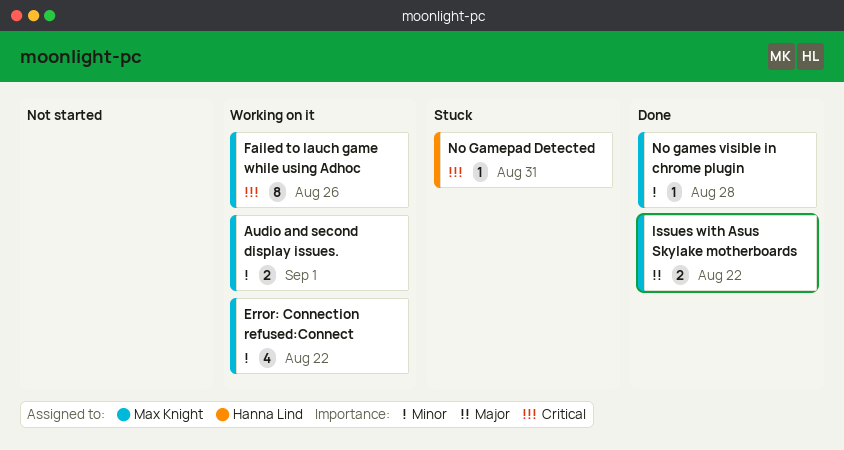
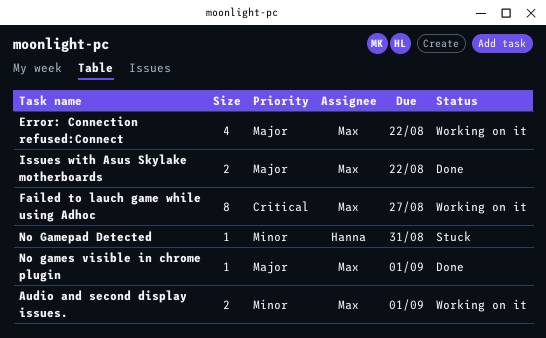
Error: Connection refused:Connect, priority: Minor -> Major
Failed to lauch game while using Adhoc, due: Aug 26 -> Aug 27
No Gamepad Detected, priority: Critical -> Minor
No games visible in chrome plugin, priority: Minor -> Major
No games visible in chrome plugin, due: Aug 28 -> Sep 1

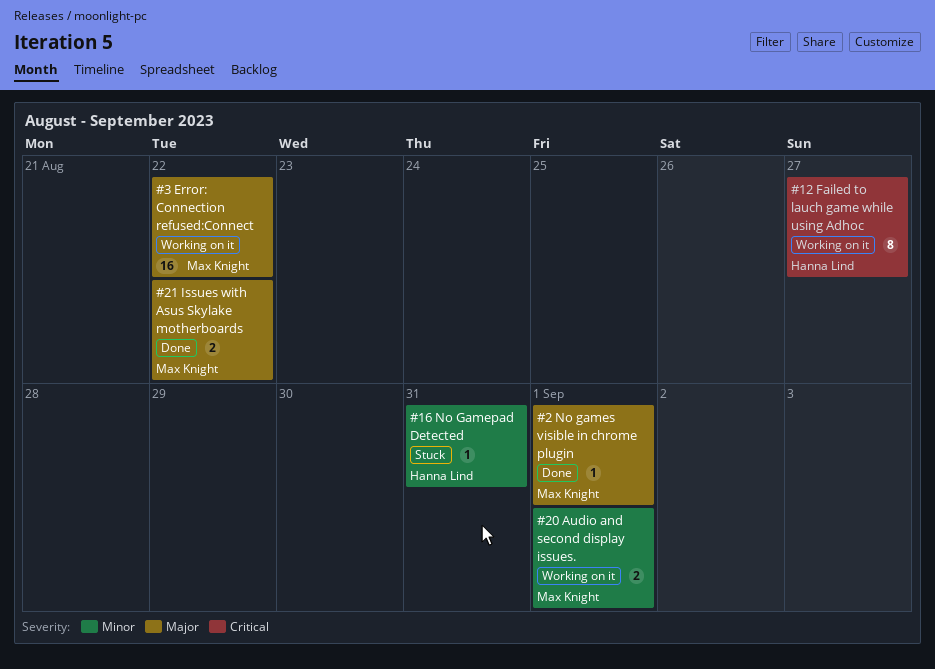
Error: Connection refused:Connect, estimate: 4 -> 16
Failed to lauch game while using Adhoc, owner: Max Knight -> Hanna Lind

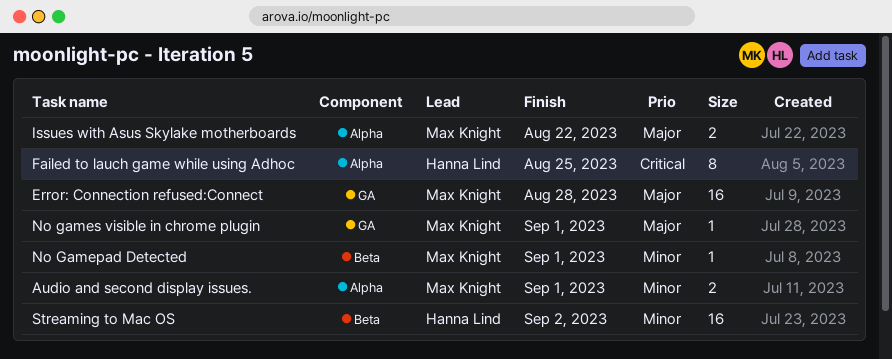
Error: Connection refused:Connect, due: Aug 22 -> Aug 28
Failed to lauch game while using Adhoc, due: Aug 27 -> Aug 25
No Gamepad Detected, owner: Hanna Lind -> Max Knight
No Gamepad Detected, due: Aug 31 -> Sep 1
Streaming to Mac OS: none -> present

